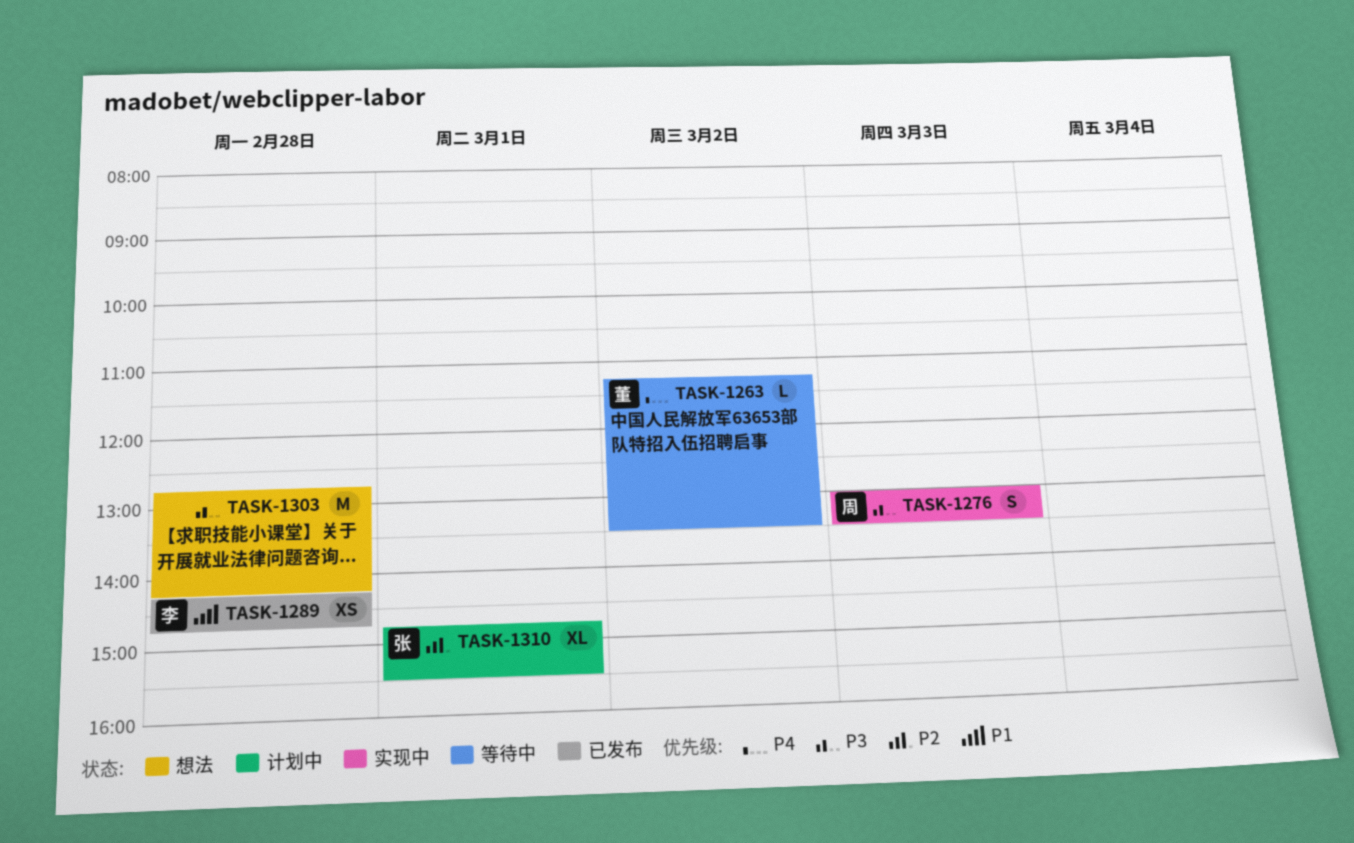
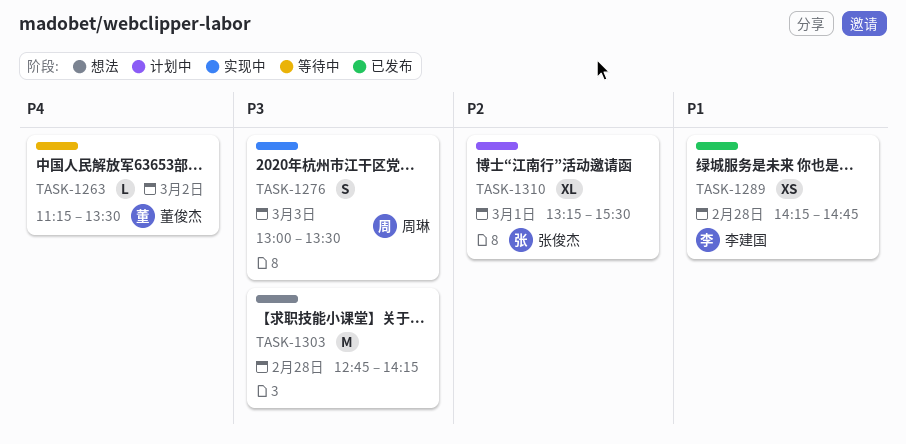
TASK-1310, begins: 14:45 -> 13:15

